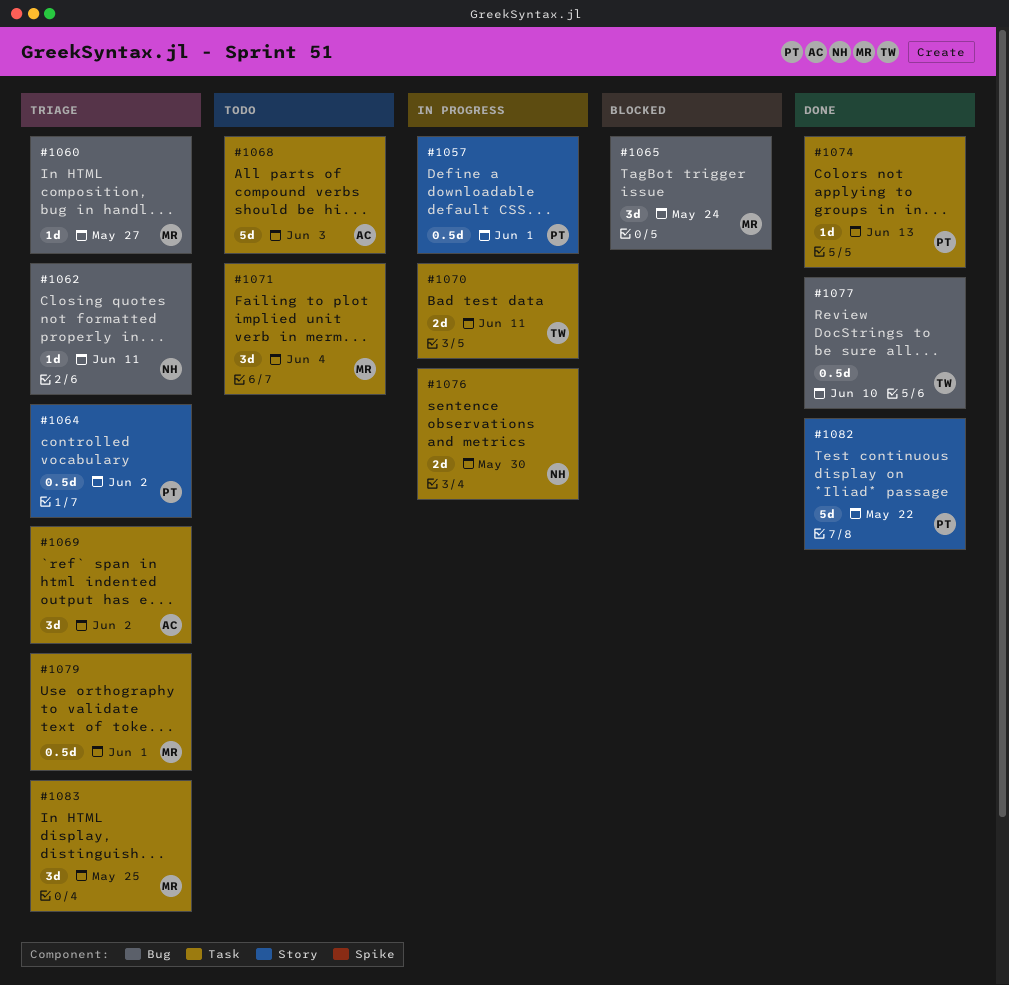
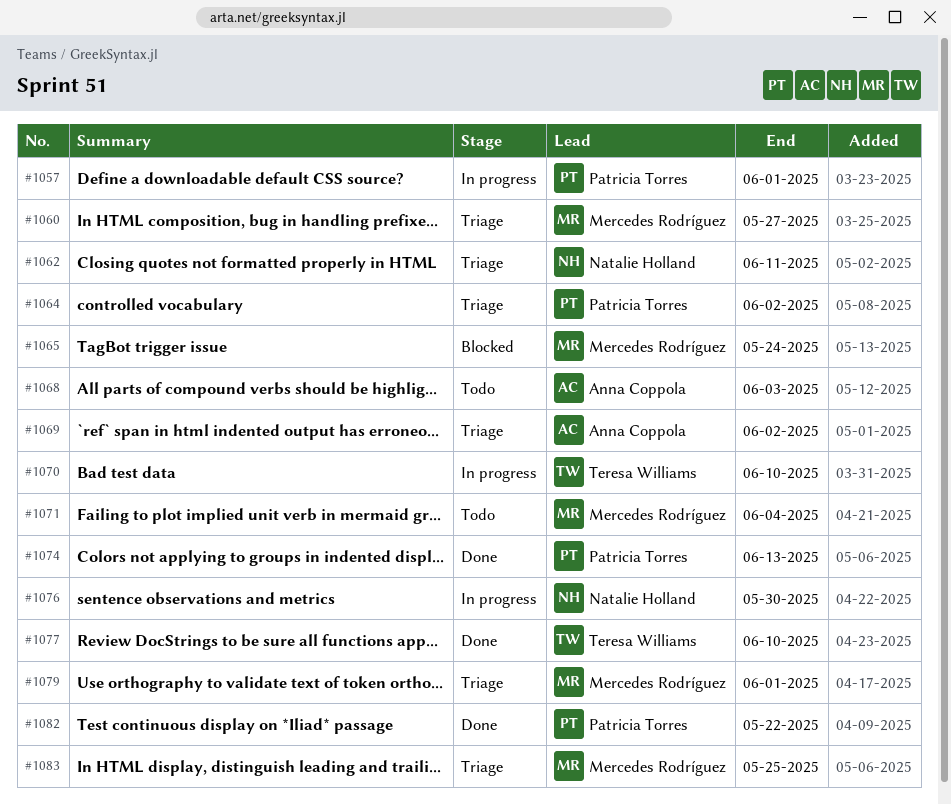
#1070, due: Jun 11 -> Jun 10

